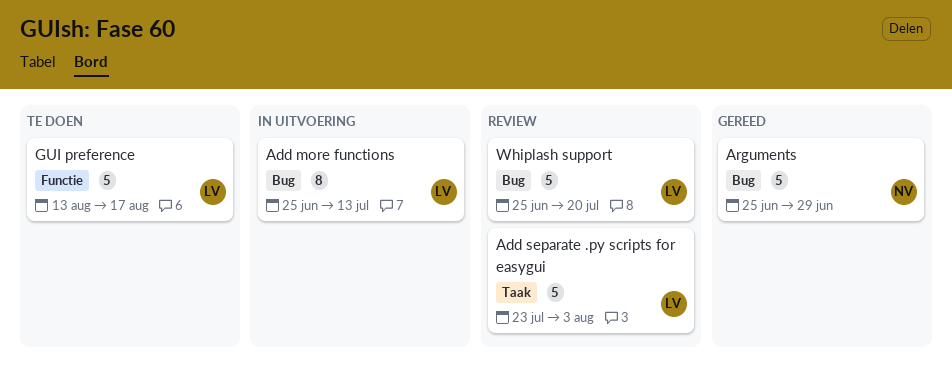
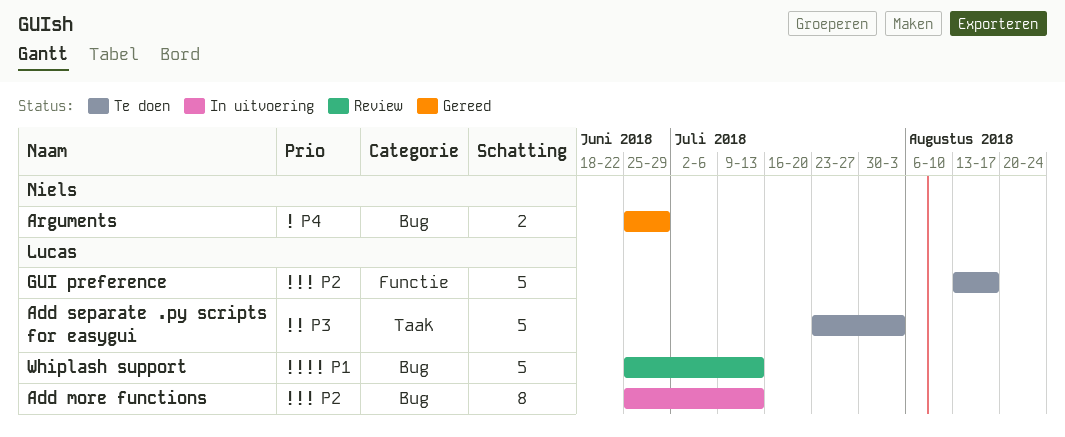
Add separate .py scripts for easygui, status: Review -> Te doen
Arguments, estimate: 5 -> 2
Whiplash support, due: Jul 20 -> Jul 13

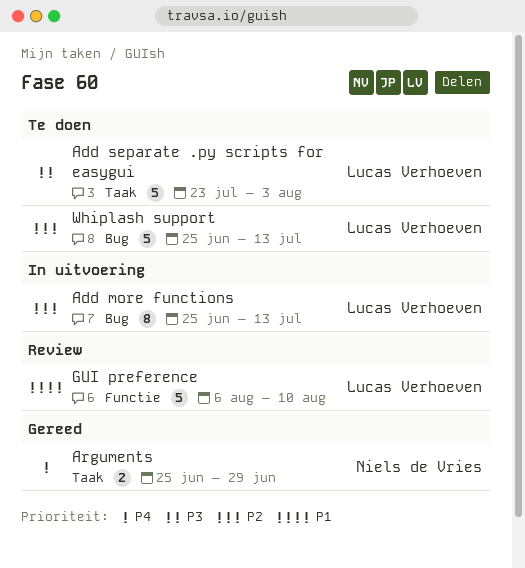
Arguments, label: Bug -> Taak
GUI preference, status: Te doen -> Review
GUI preference, priority: P2 -> P1
GUI preference, start: Aug 13 -> Aug 6
GUI preference, due: Aug 17 -> Aug 10
Whiplash support, status: Review -> Te doen
Whiplash support, priority: P1 -> P2

